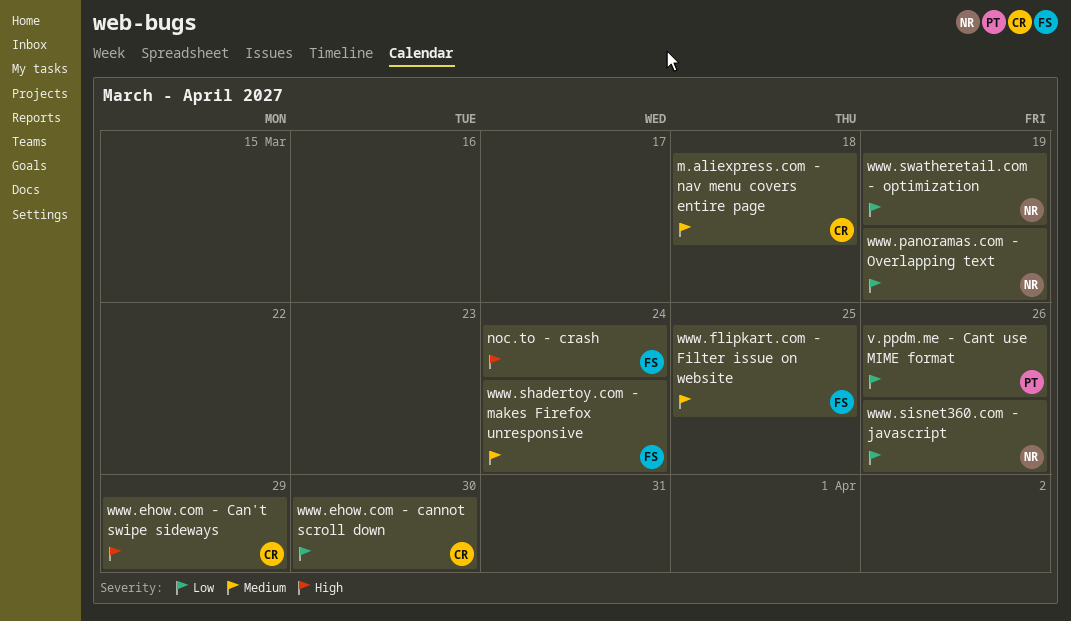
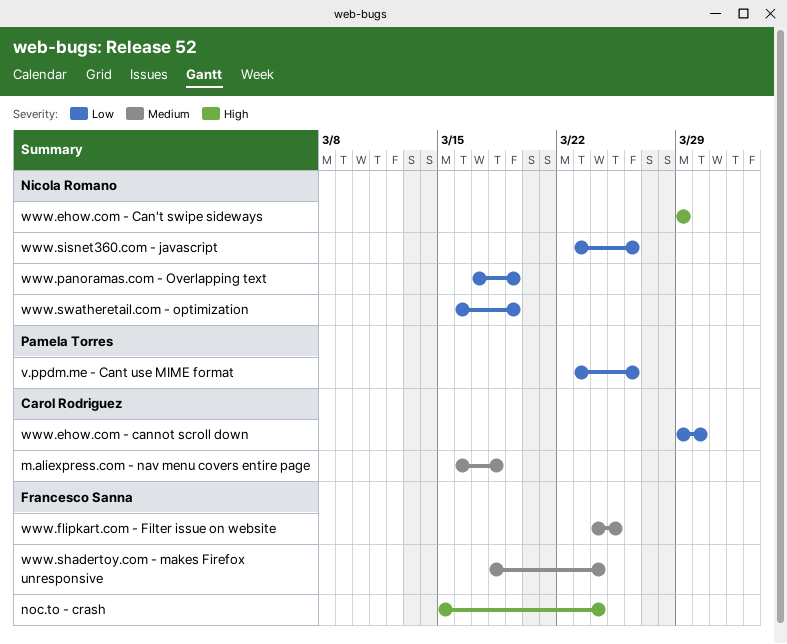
www.ehow.com - Can't swipe sideways, owner: Carol Rodriguez -> Nicola Romano

